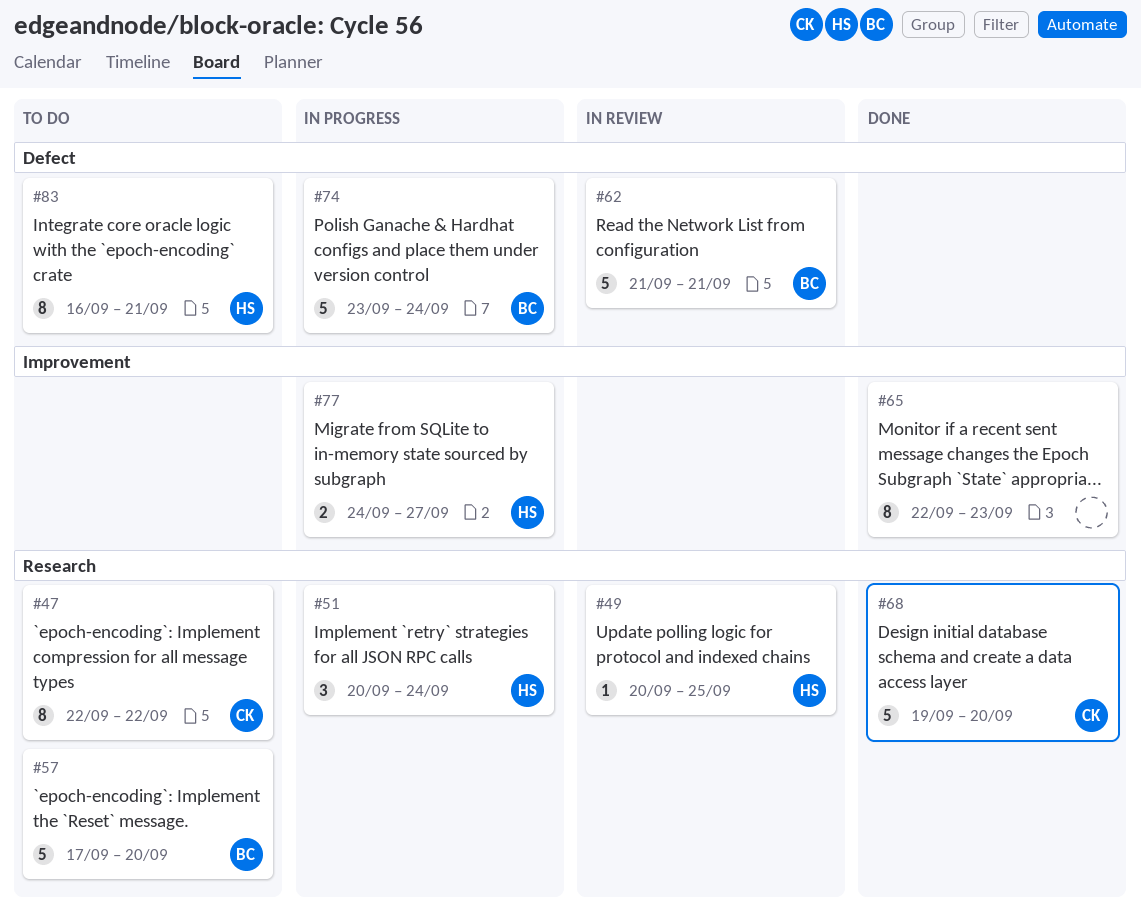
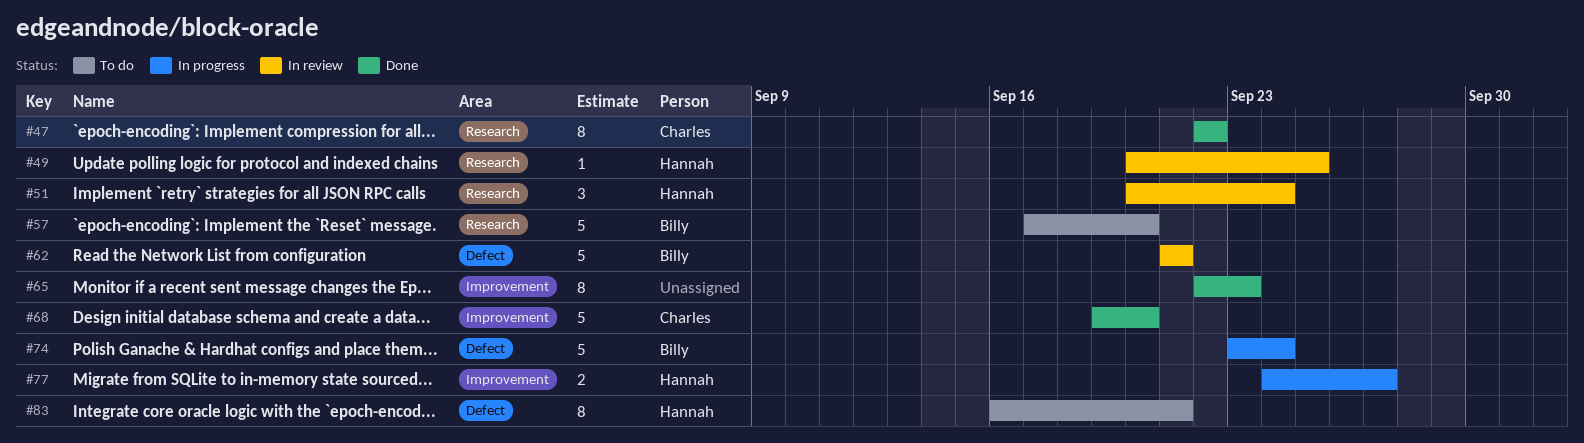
#47, status: To do -> Done
#51, status: In progress -> In review
#68, label: Research -> Improvement

